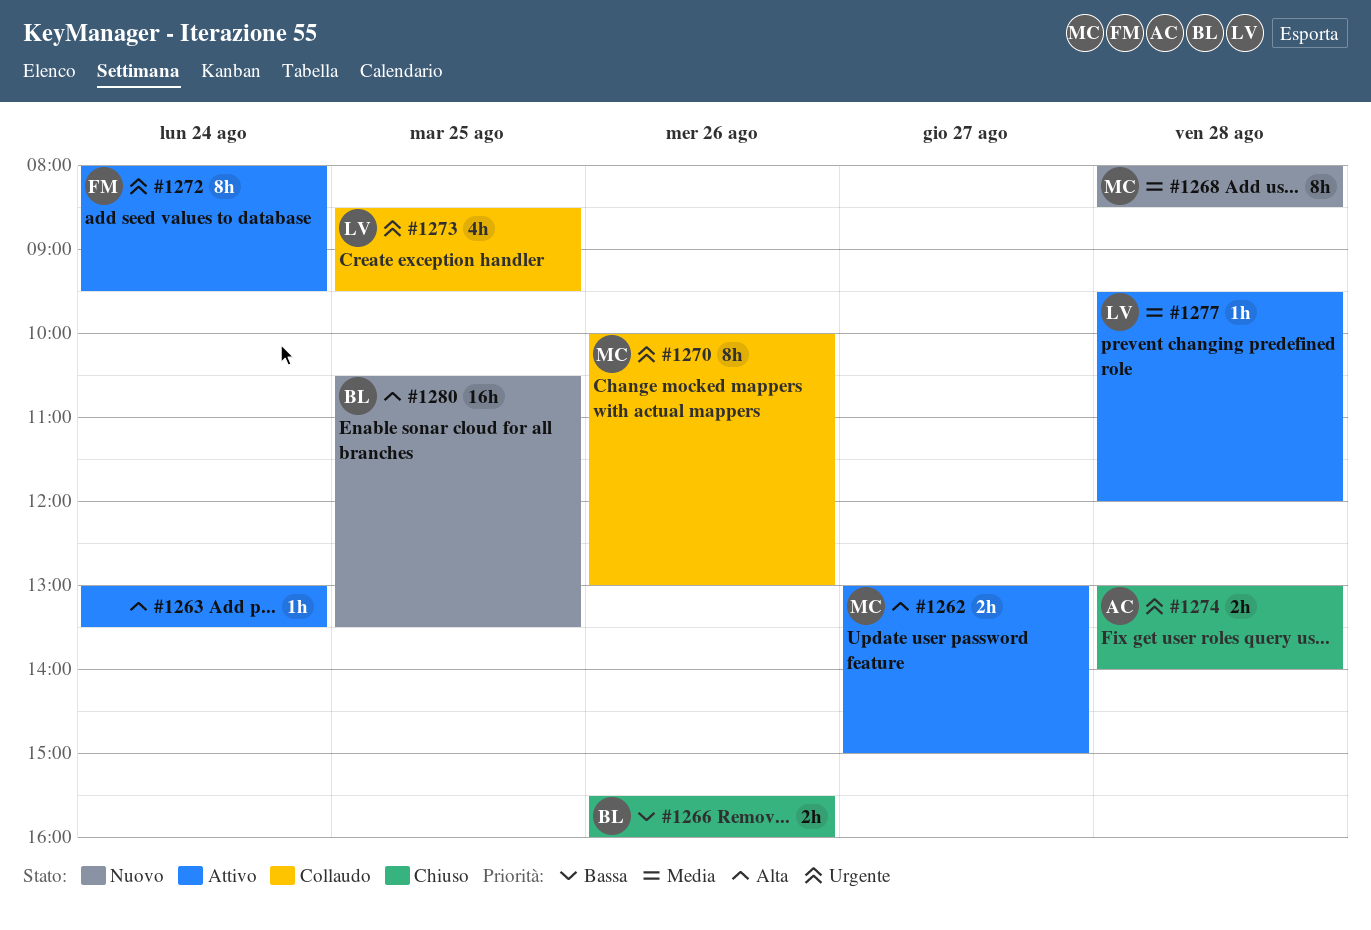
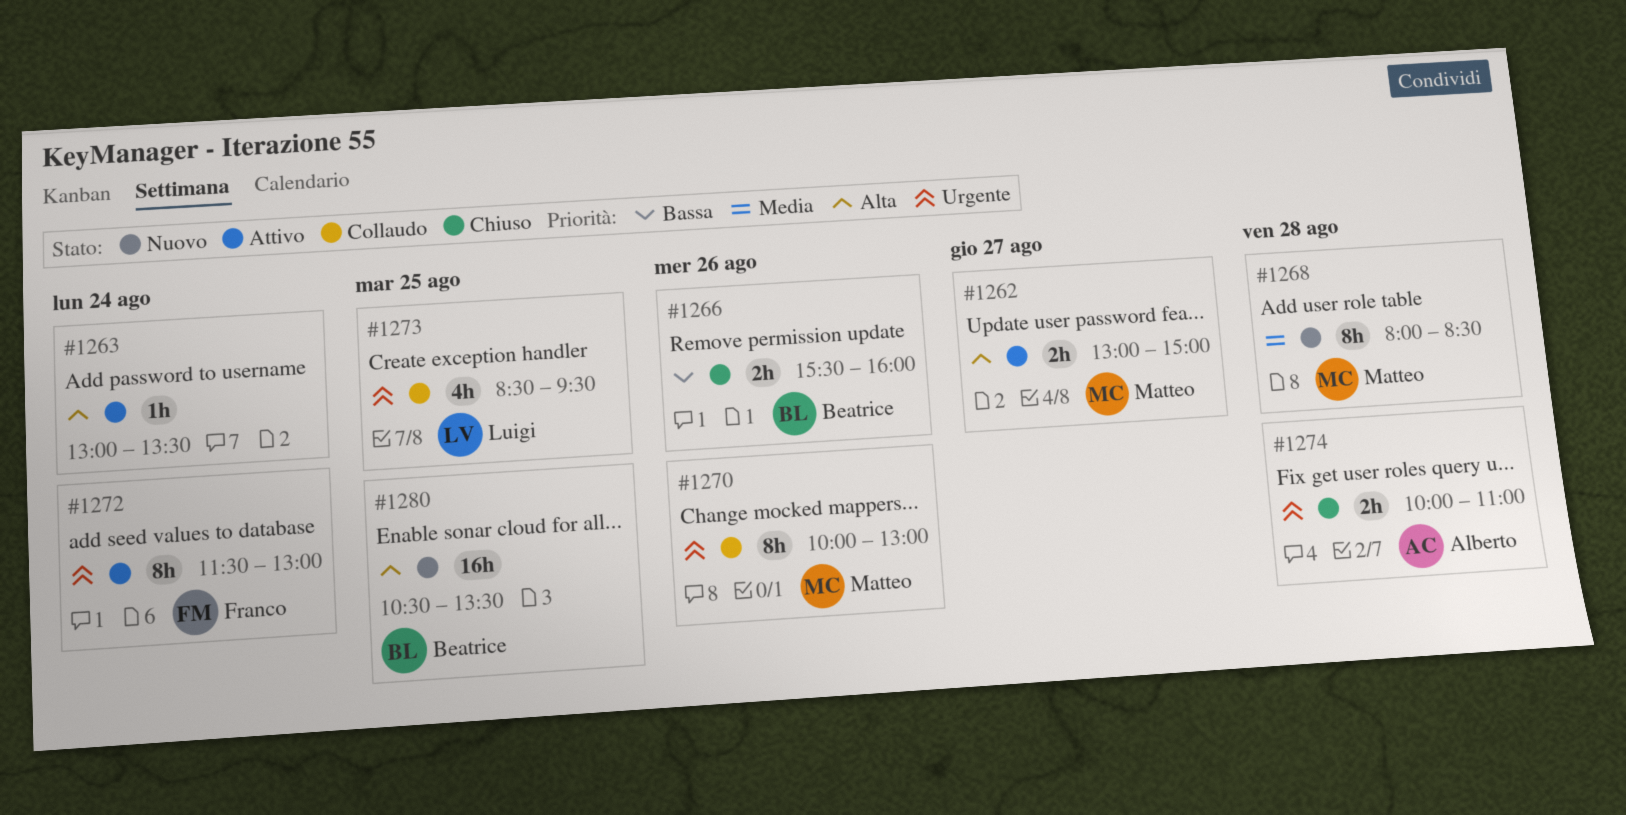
#1272, begins: 08:00 -> 11:30
#1272, ends: 09:30 -> 13:00
#1274, begins: 13:00 -> 10:00
#1274, ends: 14:00 -> 11:00
#1277: present -> none

